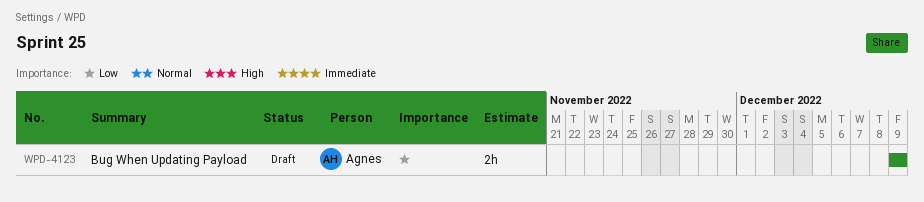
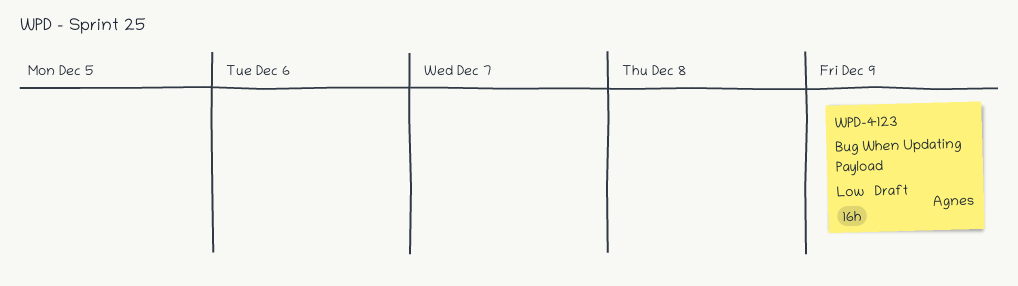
WPD-4123, estimate: 2h -> 16h

